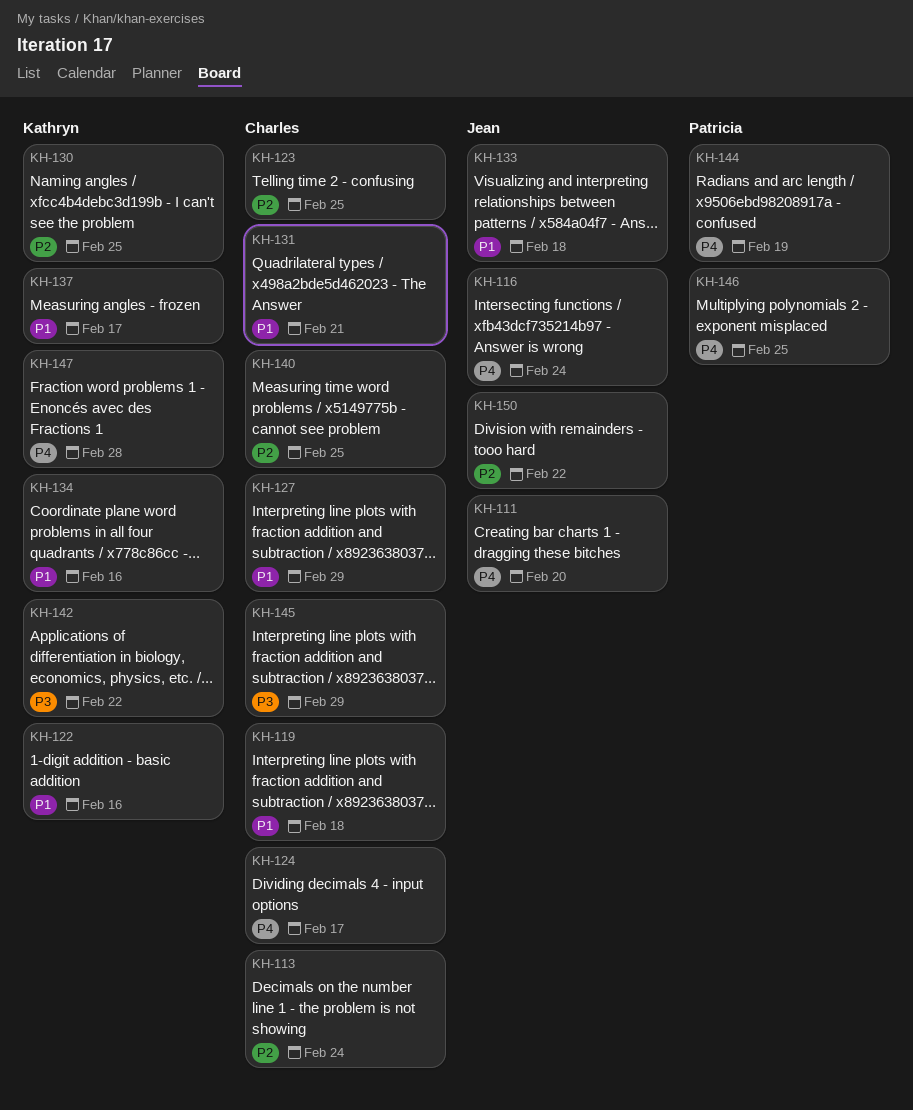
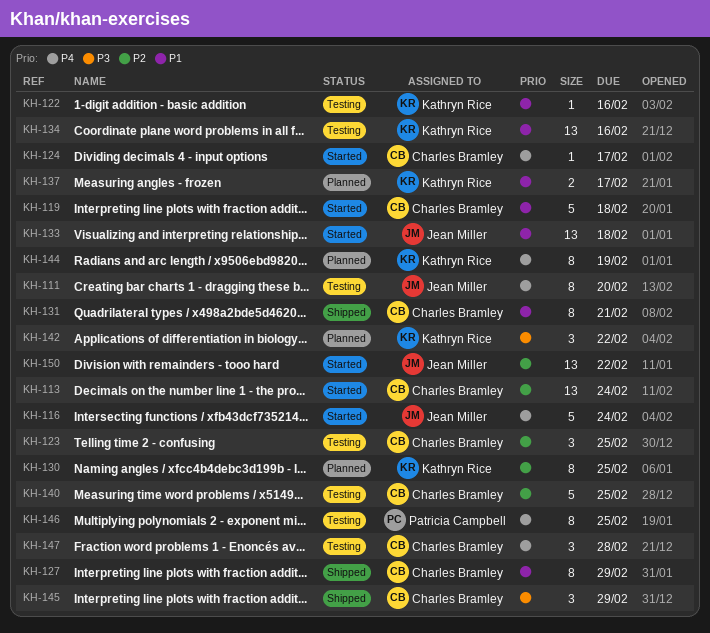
KH-144, owner: Patricia Campbell -> Kathryn Rice
KH-147, owner: Kathryn Rice -> Charles Bramley

